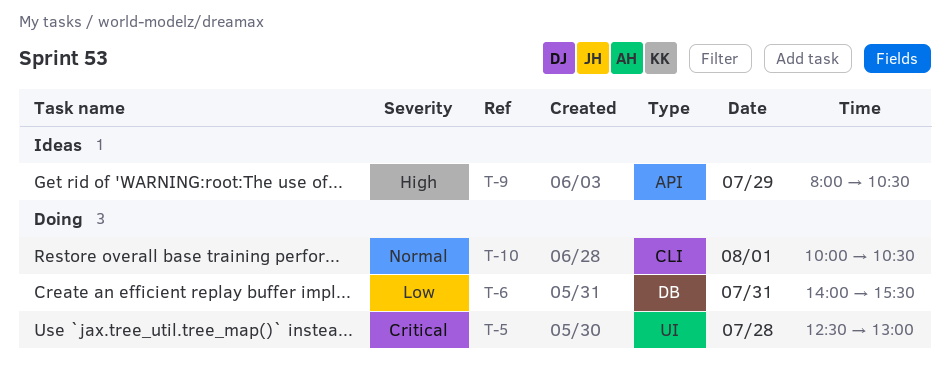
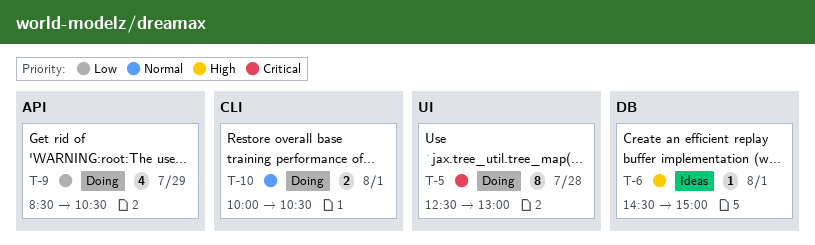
T-6, status: Doing -> Ideas
T-6, priority: Low -> High
T-6, day: Jul 31 -> Aug 1
T-6, begins: 14:00 -> 14:30
T-6, ends: 15:30 -> 15:00
T-9, status: Ideas -> Doing
T-9, priority: High -> Low
T-9, begins: 08:00 -> 08:30

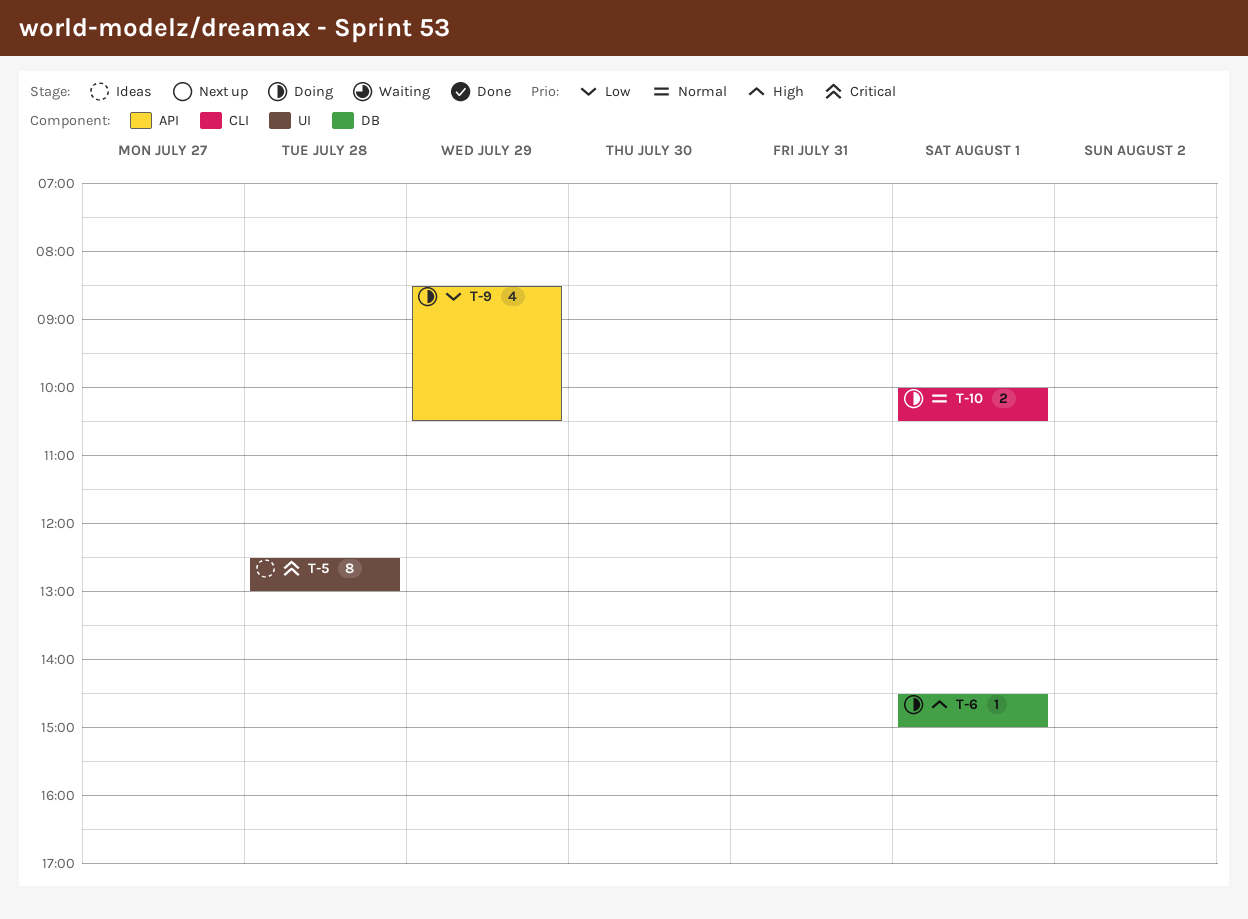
T-5, status: Doing -> Ideas
T-6, status: Ideas -> Doing

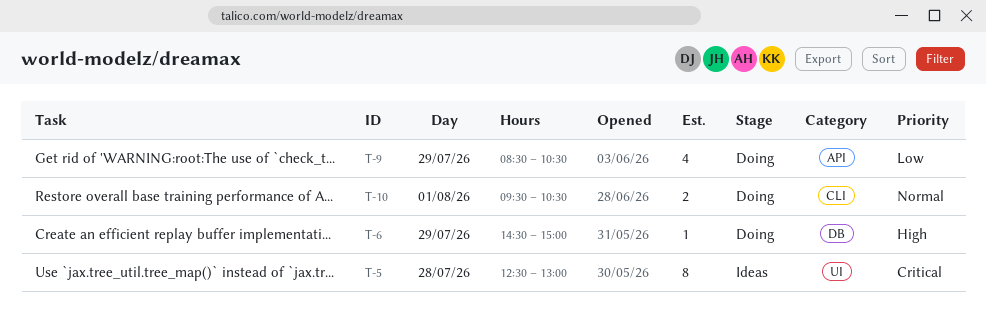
T-6, day: Aug 1 -> Jul 29
T-10, begins: 10:00 -> 09:30

